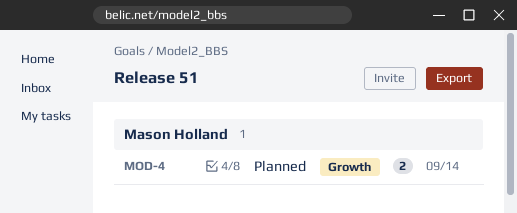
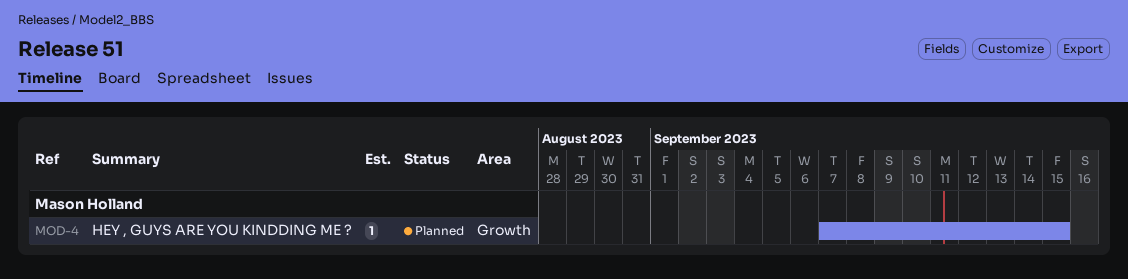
MOD-4, estimate: 2 -> 1
MOD-4, due: Sep 14 -> Sep 15

